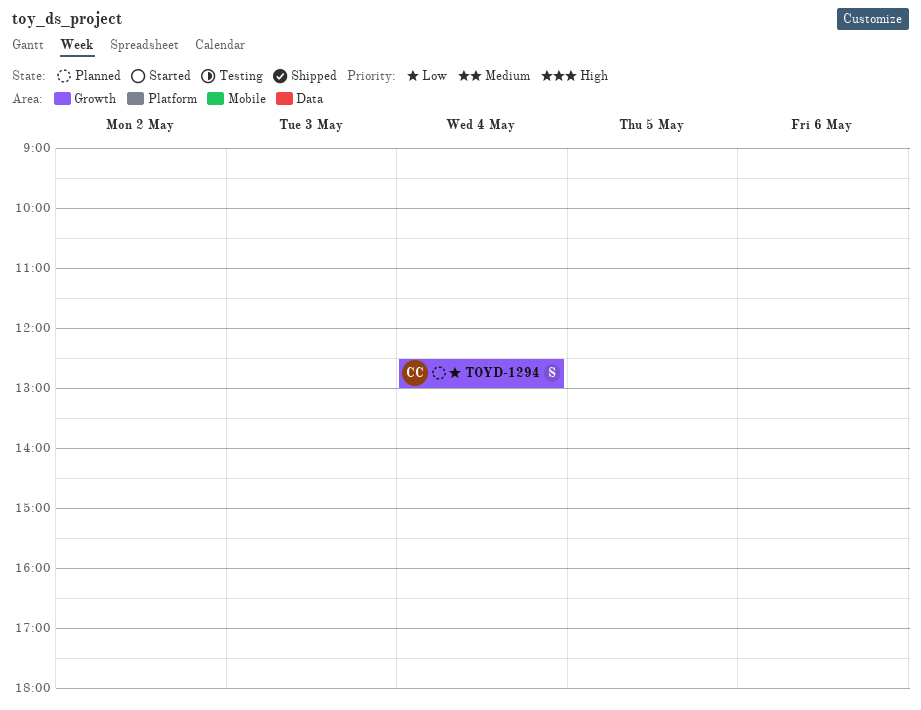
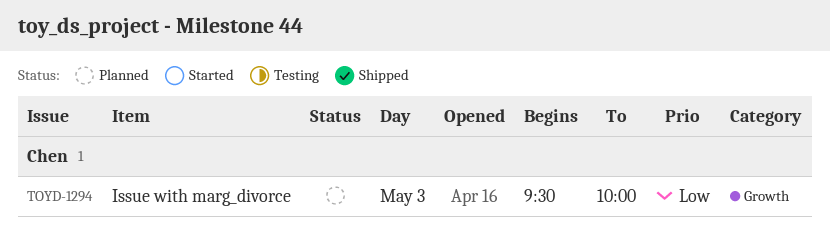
TOYD-1294, day: May 4 -> May 3
TOYD-1294, begins: 12:30 -> 09:30
TOYD-1294, ends: 13:00 -> 10:00

